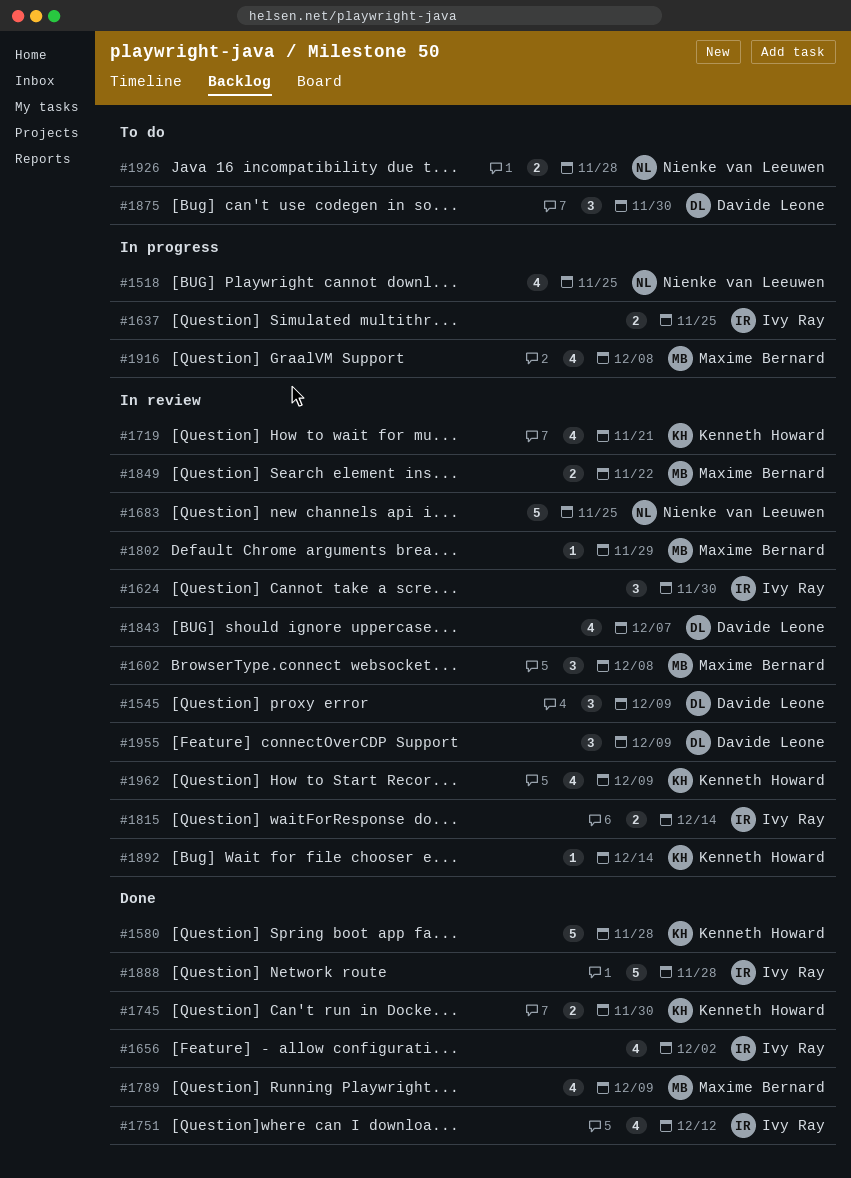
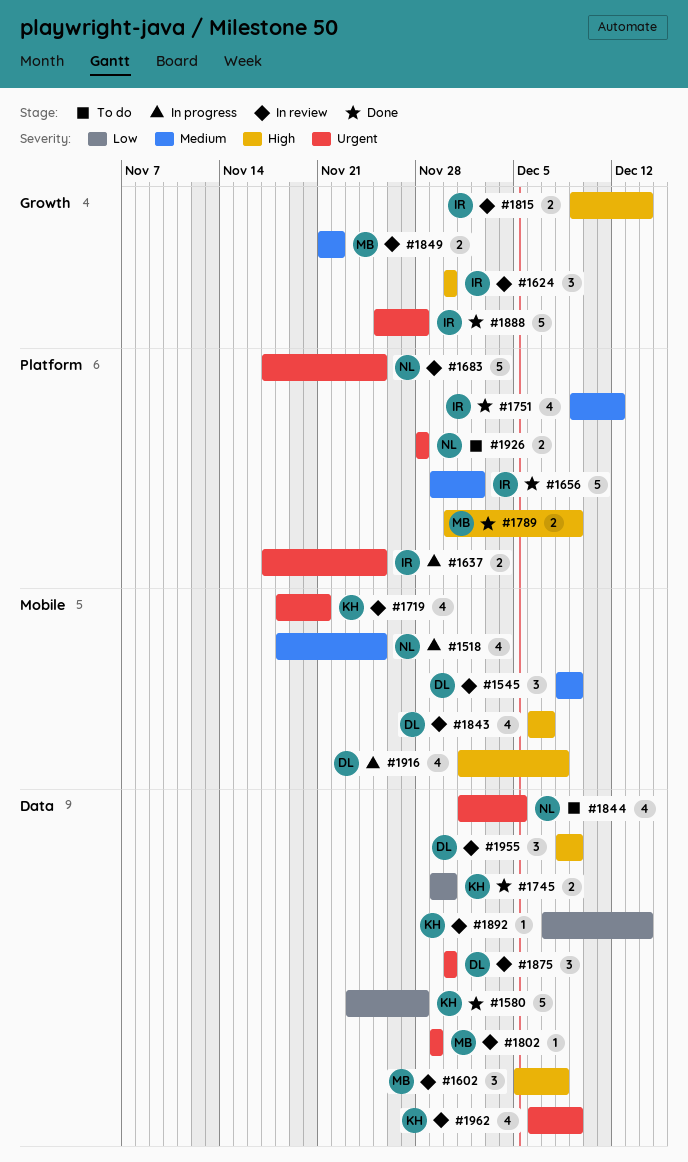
#1656, estimate: 4 -> 5
#1789, estimate: 4 -> 2
#1844: none -> present
#1875, status: To do -> In review
#1916, owner: Maxime Bernard -> Davide Leone

